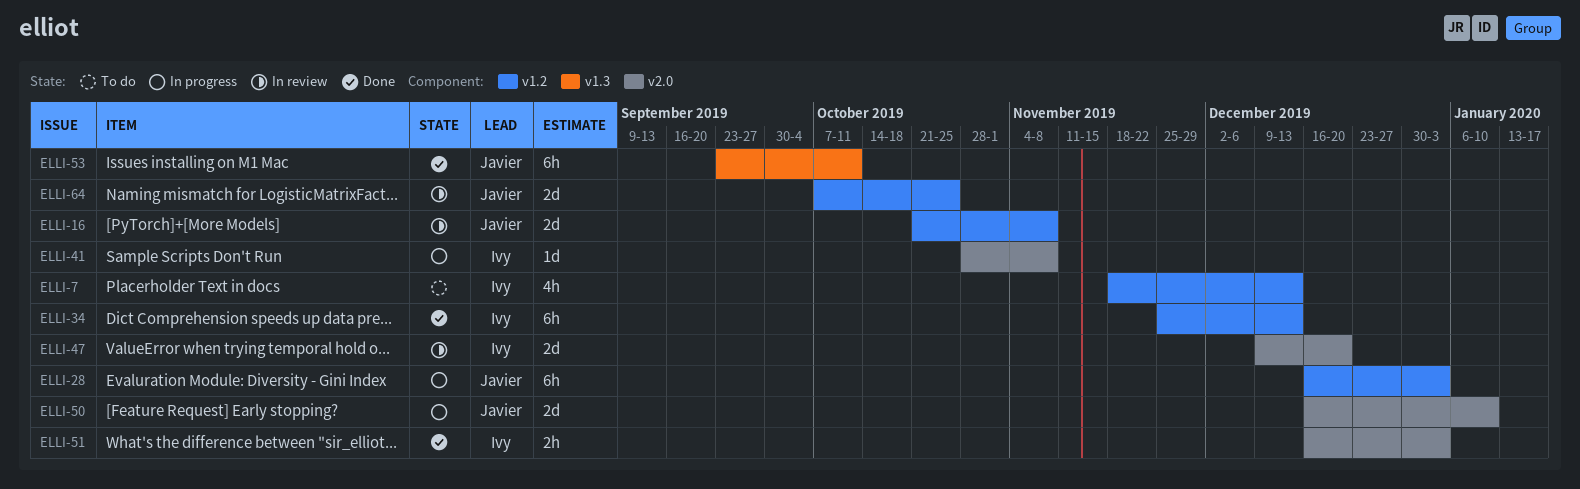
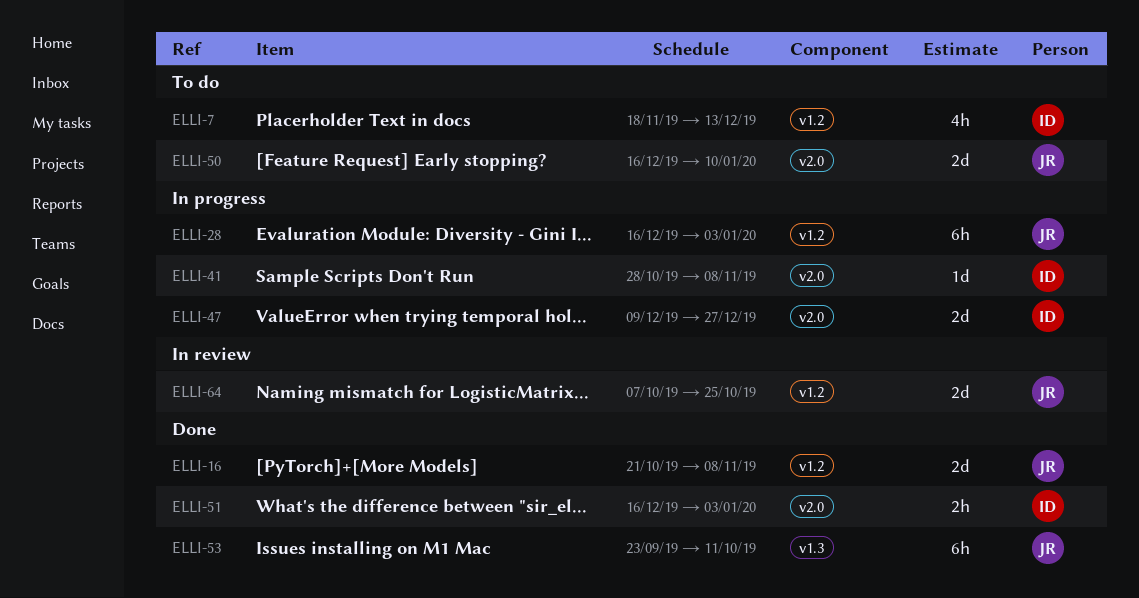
ELLI-16, status: In review -> Done
ELLI-34: present -> none
ELLI-47, status: In review -> In progress
ELLI-47, due: Dec 20 -> Dec 27
ELLI-50, status: In progress -> To do

